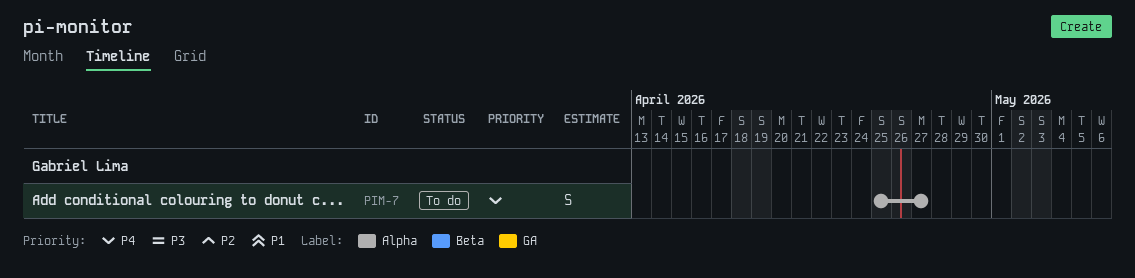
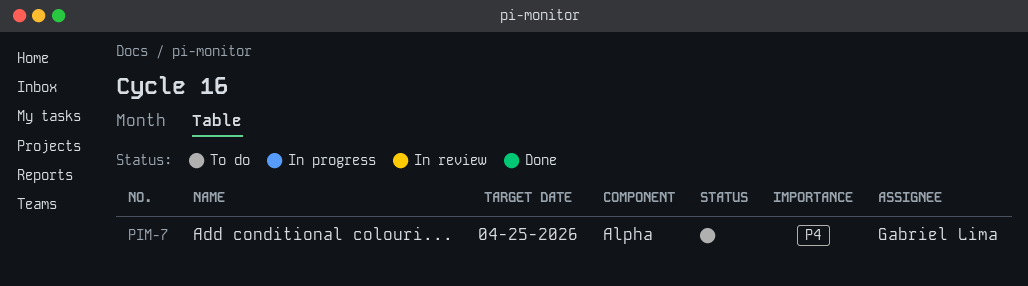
PIM-7, due: Apr 27 -> Apr 25

